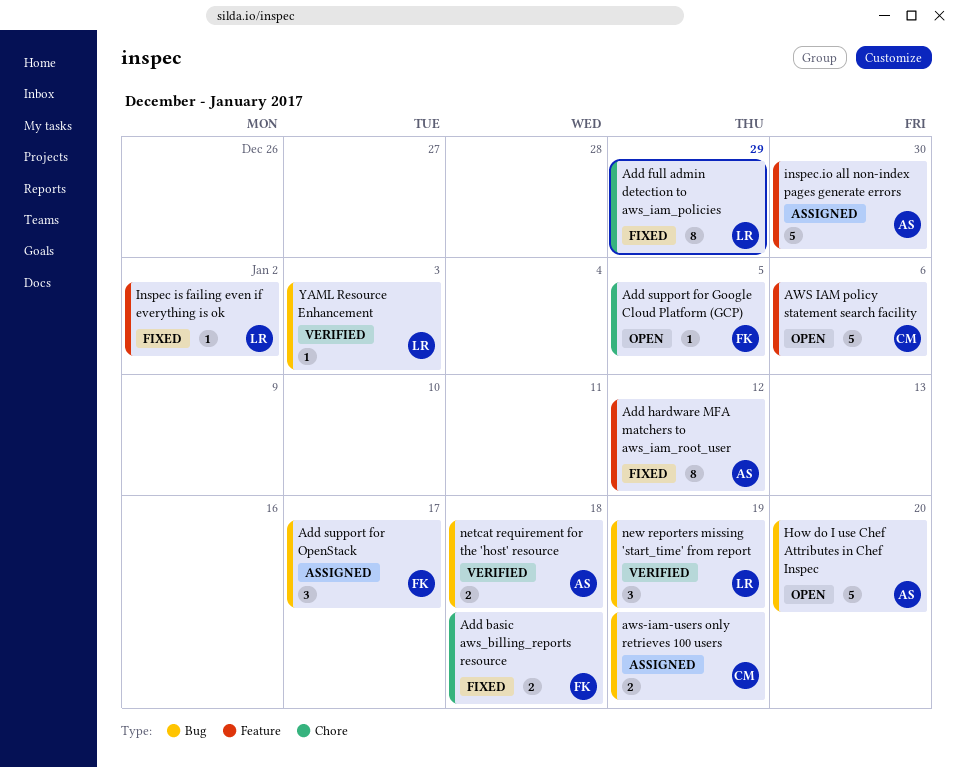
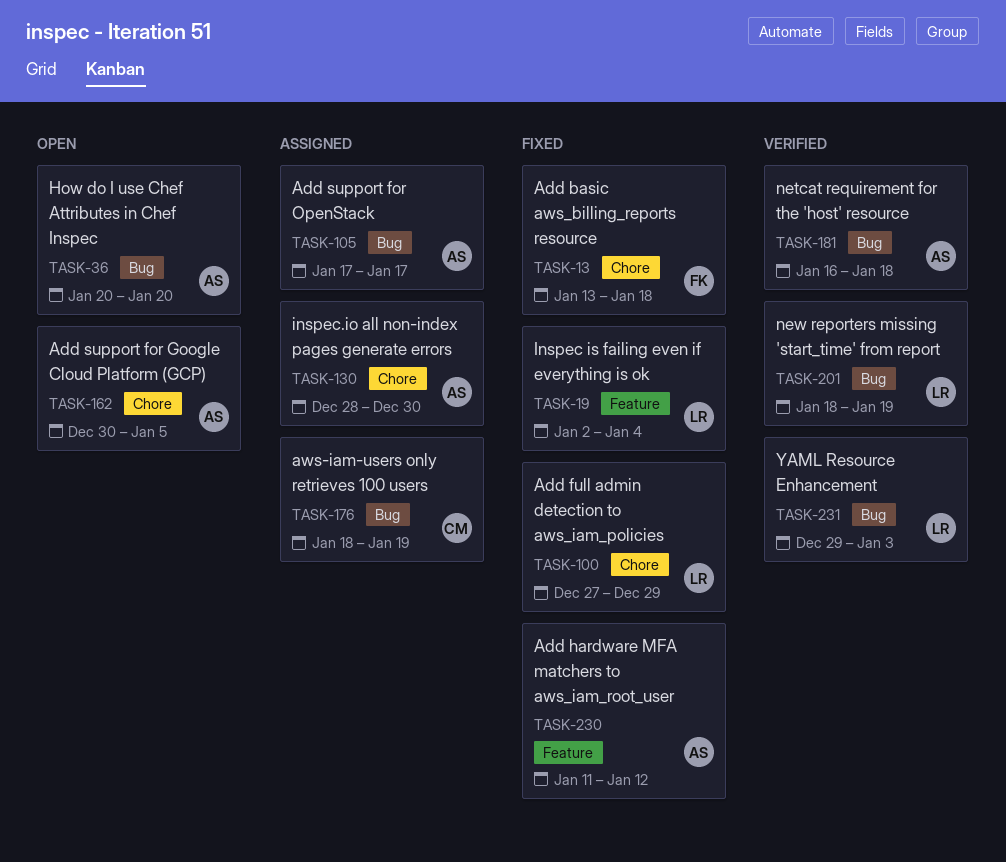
Add support for Google Cloud Platform (GCP), owner: FK -> AS
Add support for OpenStack, owner: FK -> AS
AWS IAM policy statement search facility: present -> none
Inspec is failing even if everything is ok, due: Jan 2 -> Jan 4
inspec.io all non-index pages generate errors, label: Feature -> Chore

